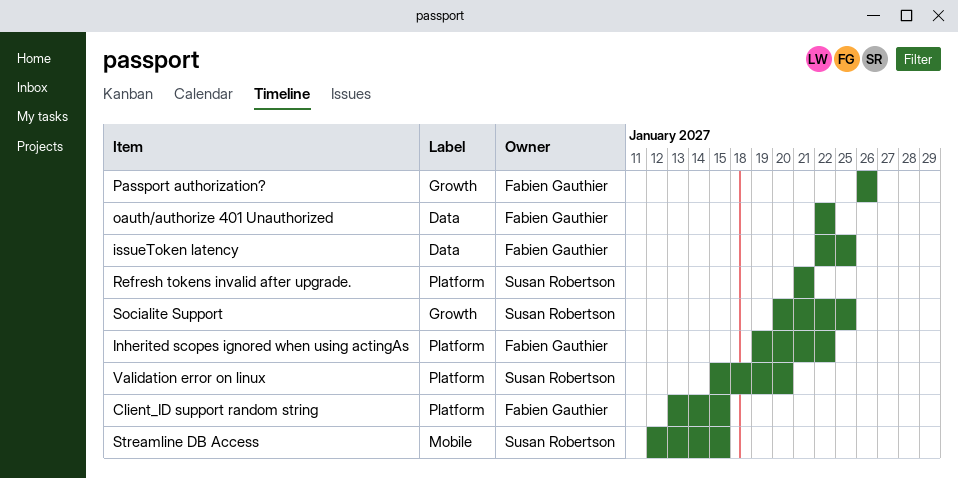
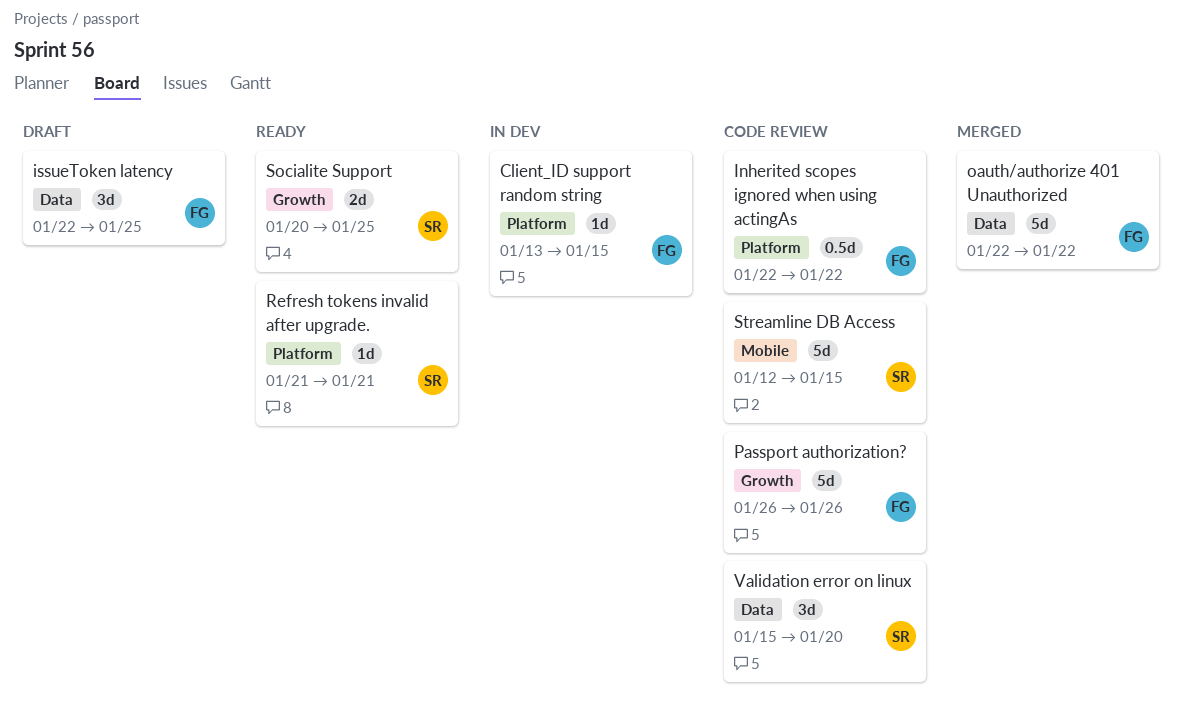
Inherited scopes ignored when using actingAs, start: Jan 19 -> Jan 22
Validation error on linux, label: Platform -> Data

